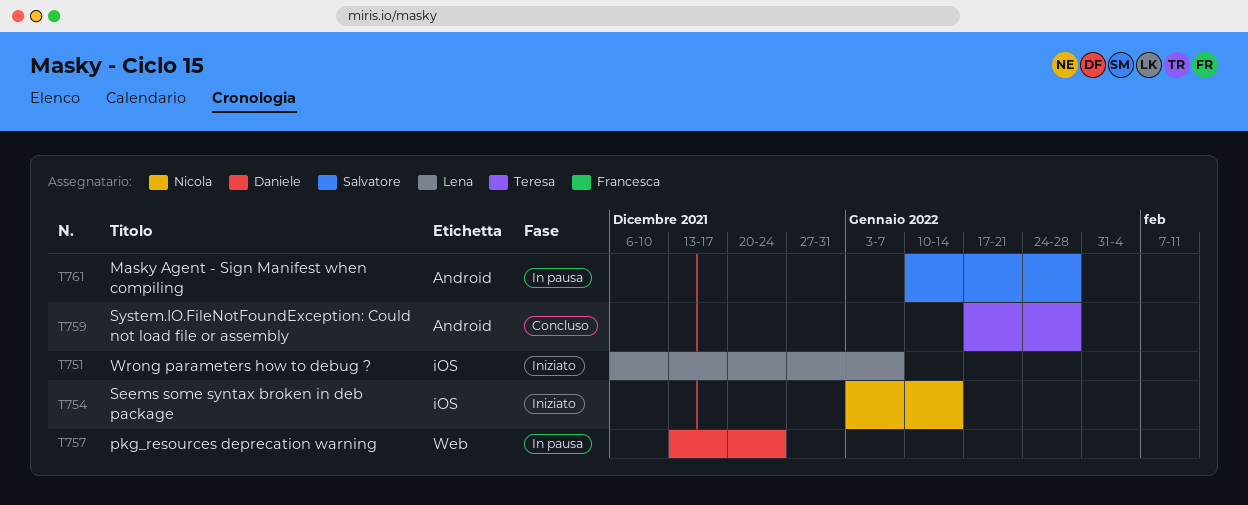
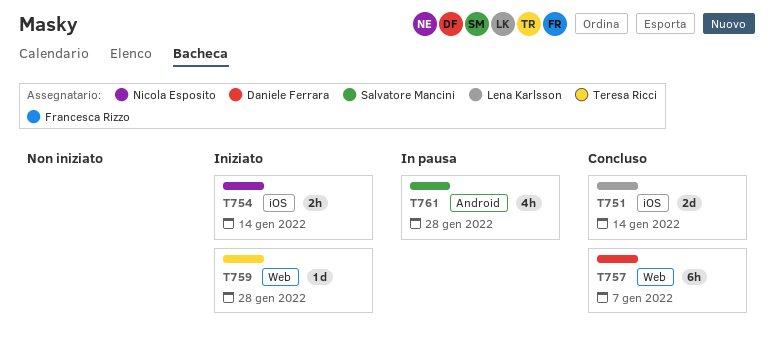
T751, status: Iniziato -> Concluso
T751, due: Jan 7 -> Jan 14
T757, status: In pausa -> Concluso
T757, due: Dec 24 -> Jan 7
T759, status: Concluso -> Iniziato
T759, label: Android -> Web

